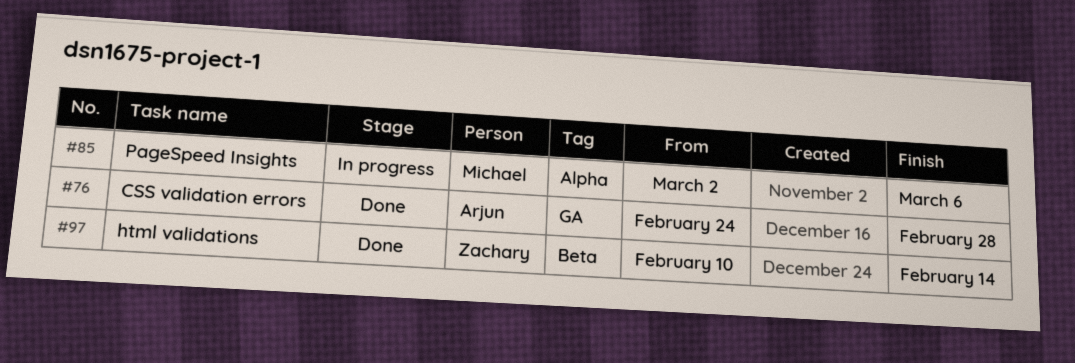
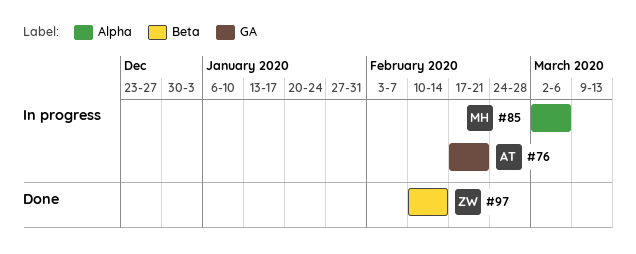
#76, status: Done -> In progress
#76, start: Feb 24 -> Feb 17
#76, due: Feb 28 -> Feb 21

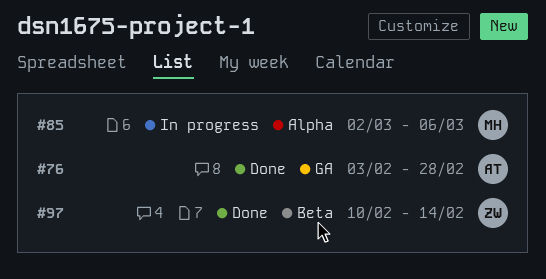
#76, status: In progress -> Done
#76, start: Feb 17 -> Feb 3
#76, due: Feb 21 -> Feb 28

